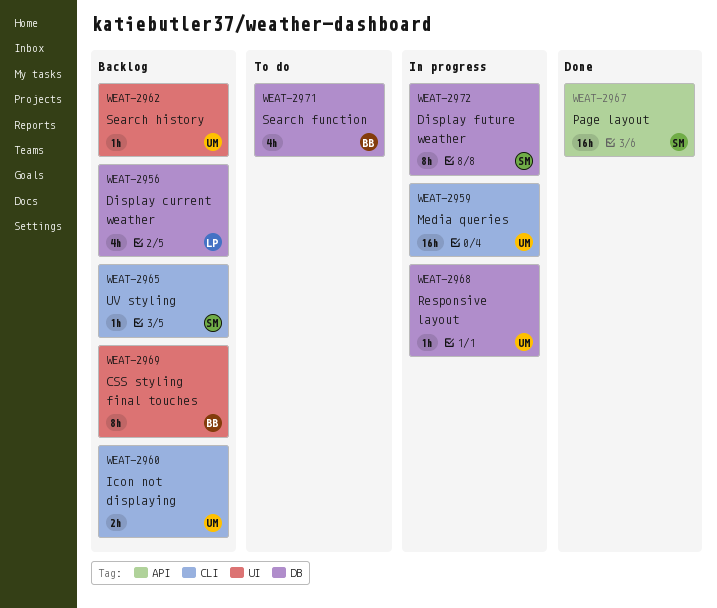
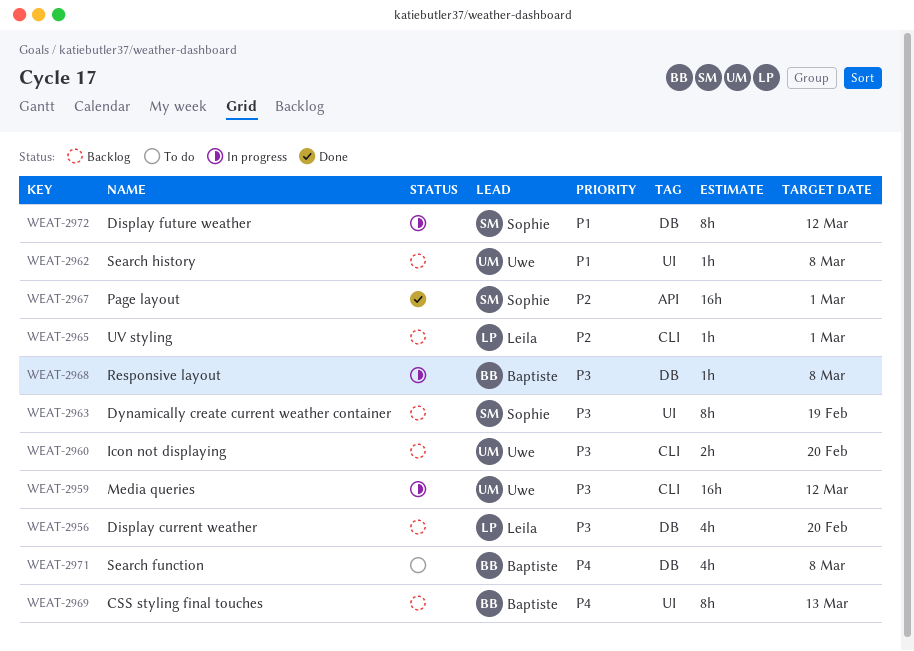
WEAT-2963: none -> present
WEAT-2965, owner: Sophie -> Leila
WEAT-2968, owner: Uwe -> Baptiste

